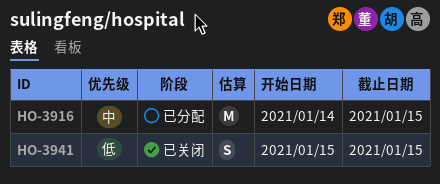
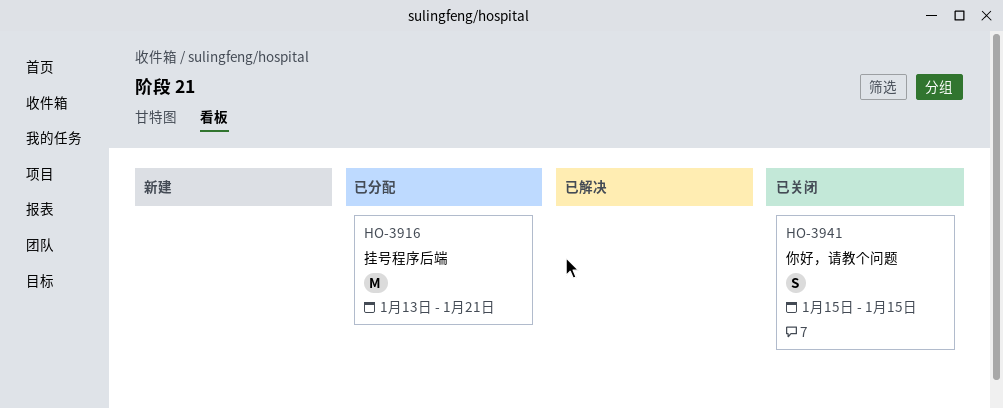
HO-3916, start: Jan 14 -> Jan 13
HO-3916, due: Jan 15 -> Jan 21

